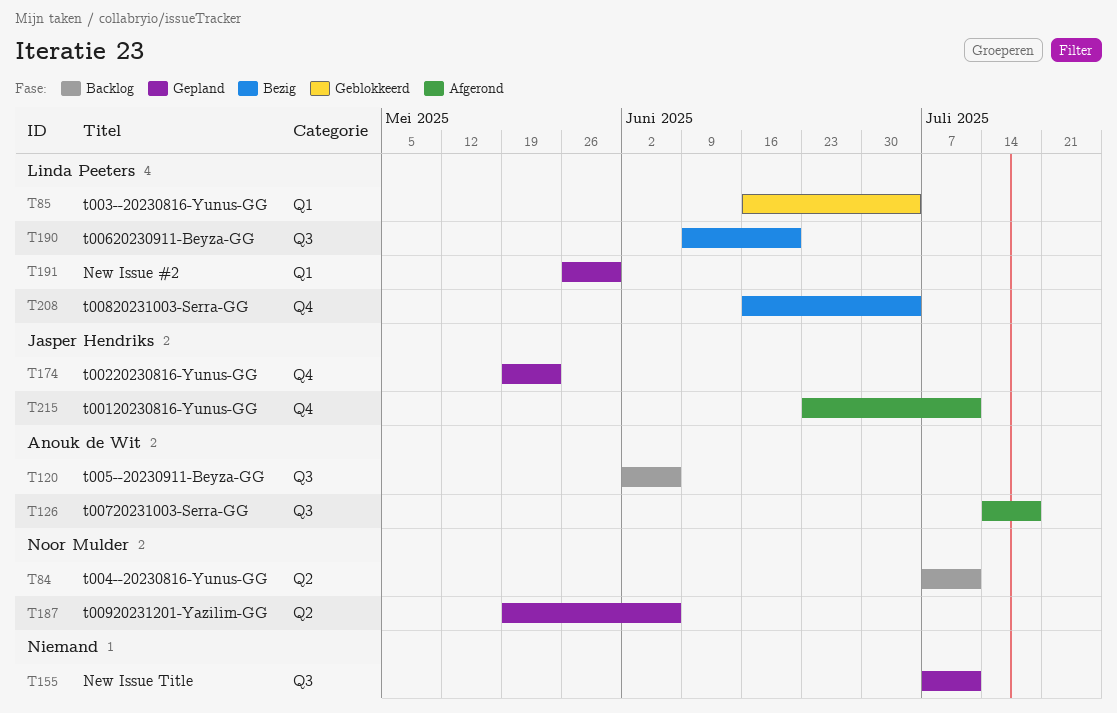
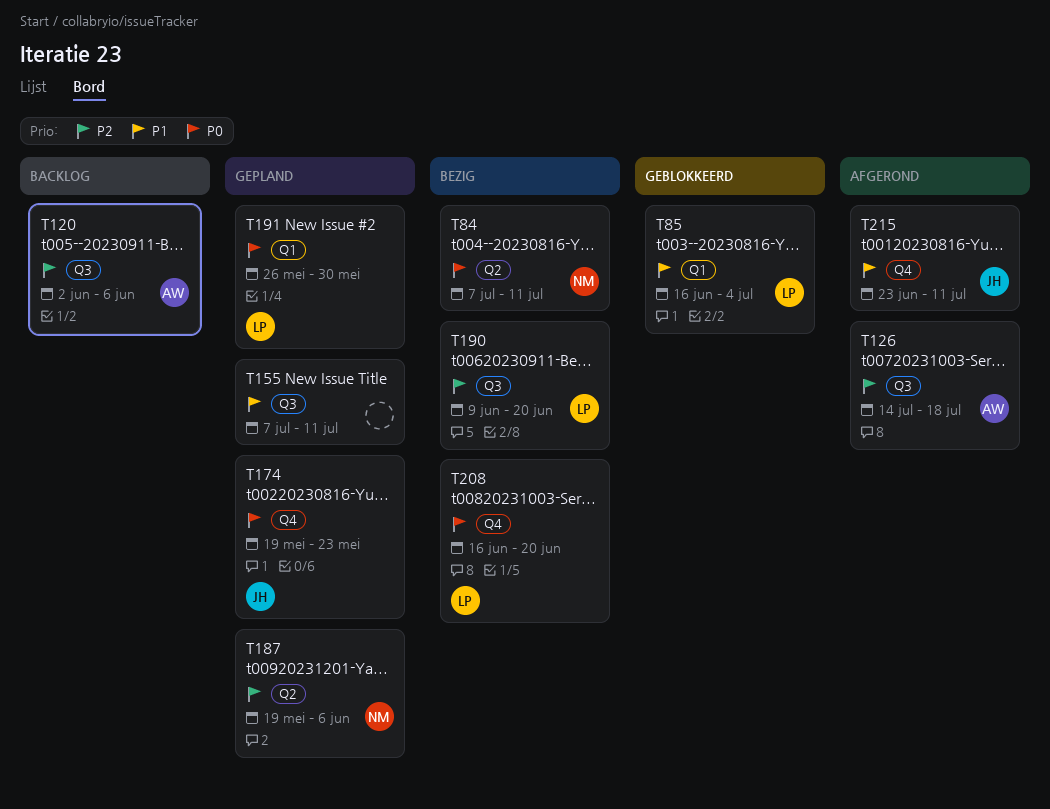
T84, status: Backlog -> Bezig
T208, due: Jul 4 -> Jun 20

